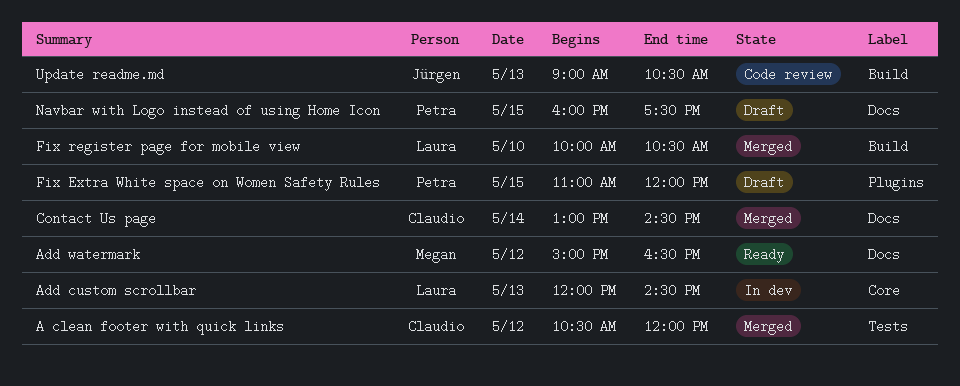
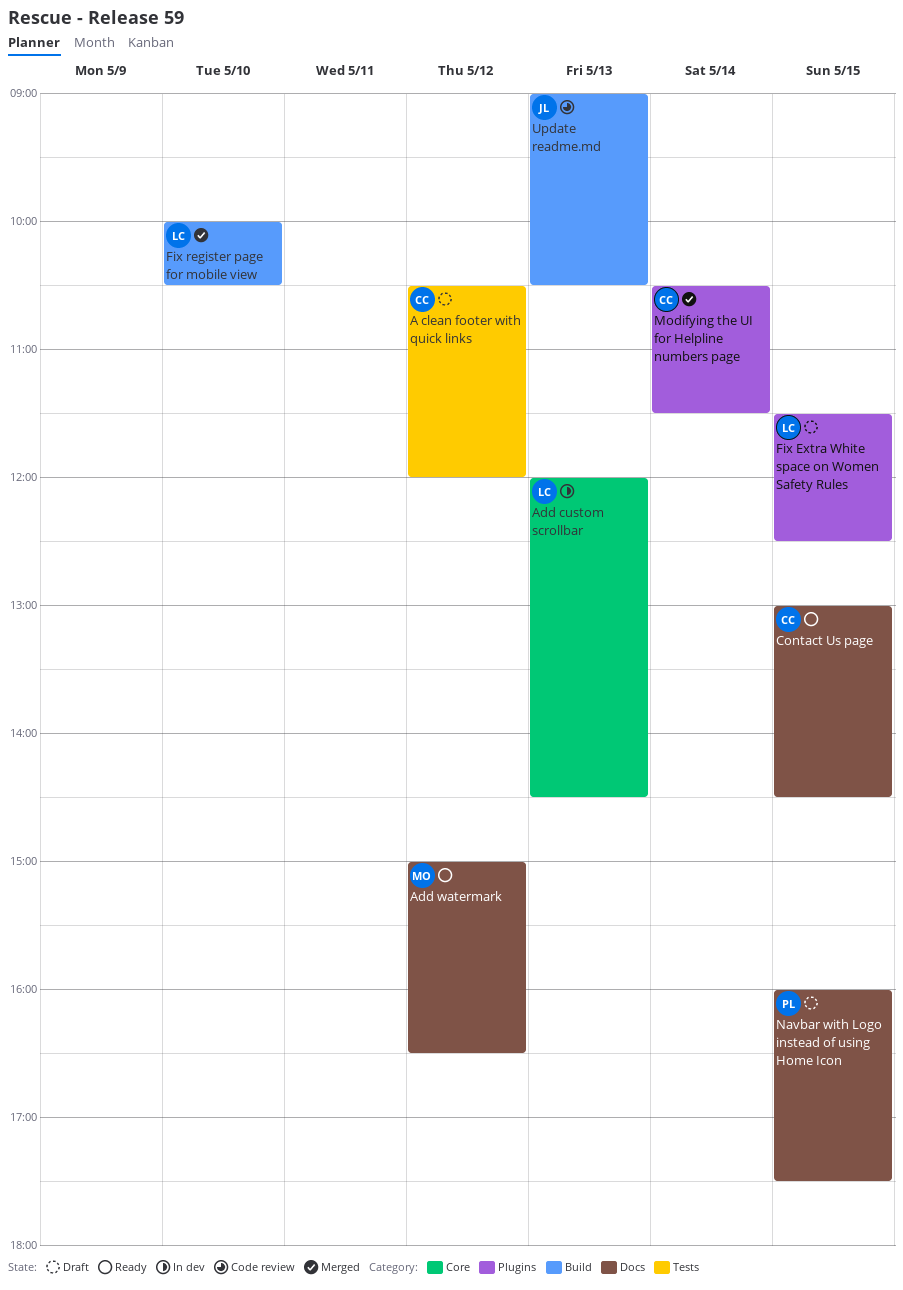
A clean footer with quick links, status: Merged -> Draft
Contact Us page, status: Merged -> Ready
Contact Us page, day: May 14 -> May 15
Fix Extra White space on Women Safety Rules, owner: Petra -> Laura
Fix Extra White space on Women Safety Rules, begins: 11:00 -> 11:30
Fix Extra White space on Women Safety Rules, ends: 12:00 -> 12:30
Modifying the UI for Helpline numbers page: none -> present

